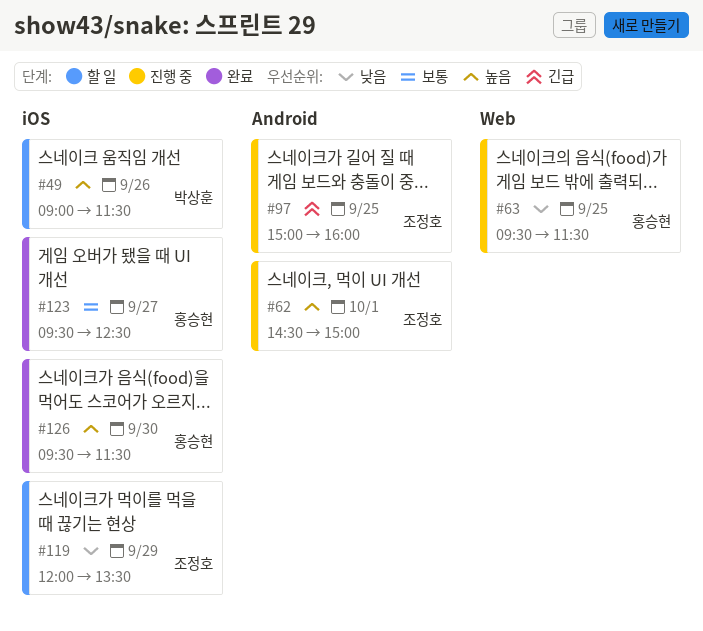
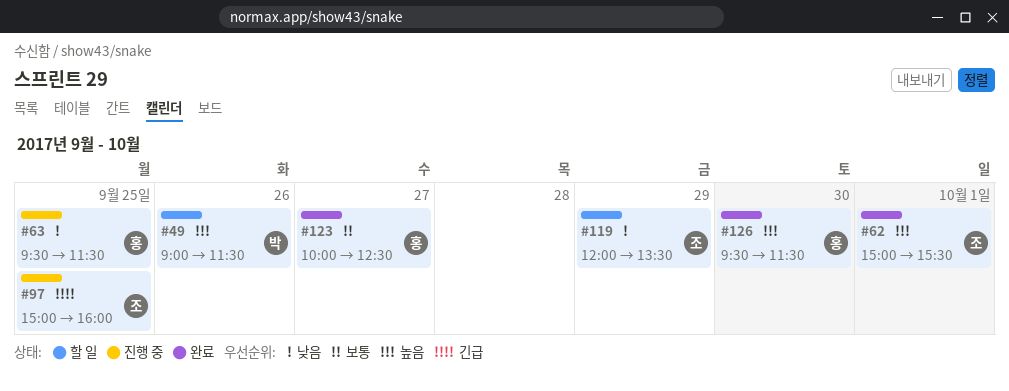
#62, status: 진행 중 -> 완료
#62, begins: 14:30 -> 15:00
#62, ends: 15:00 -> 15:30
#123, begins: 09:30 -> 10:00

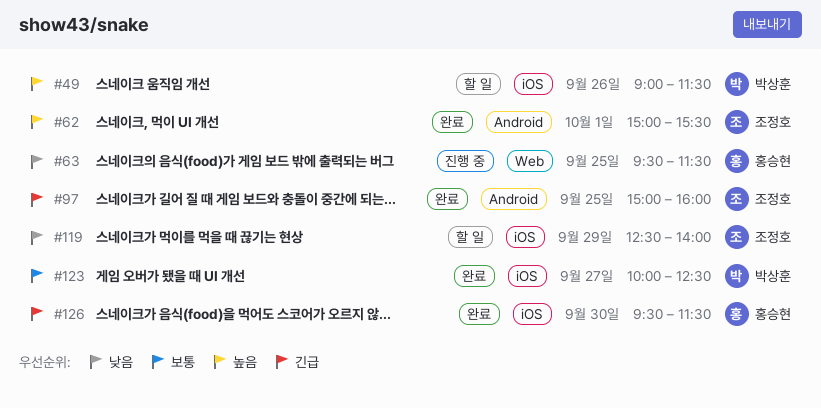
#97, status: 진행 중 -> 완료
#119, begins: 12:00 -> 12:30
#119, ends: 13:30 -> 14:00
#123, owner: 홍승현 -> 박상훈
#126, priority: 높음 -> 긴급

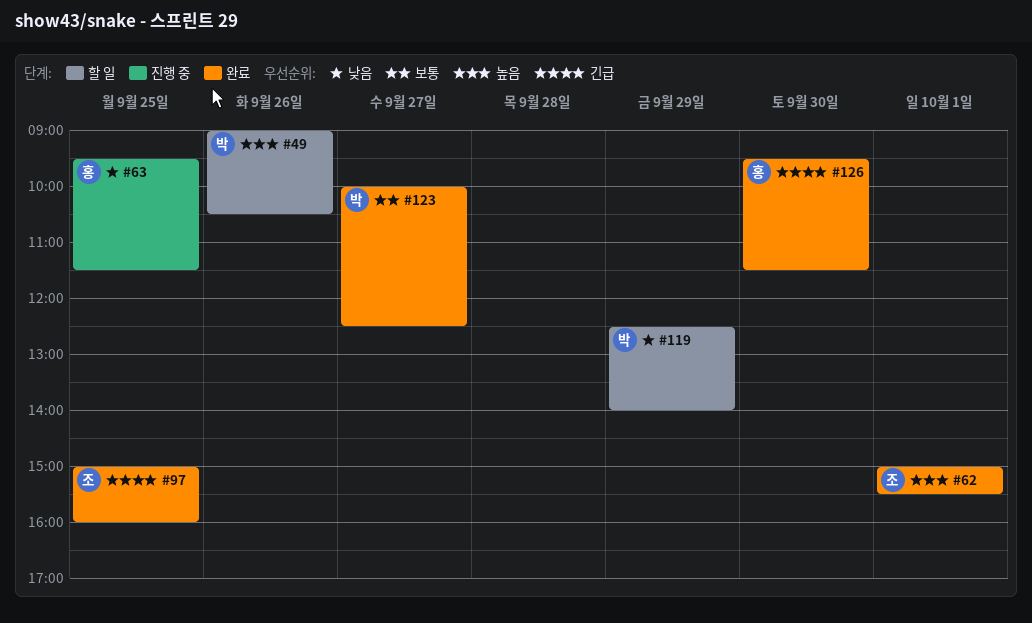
#49, ends: 11:30 -> 10:30
#119, owner: 조정호 -> 박상훈

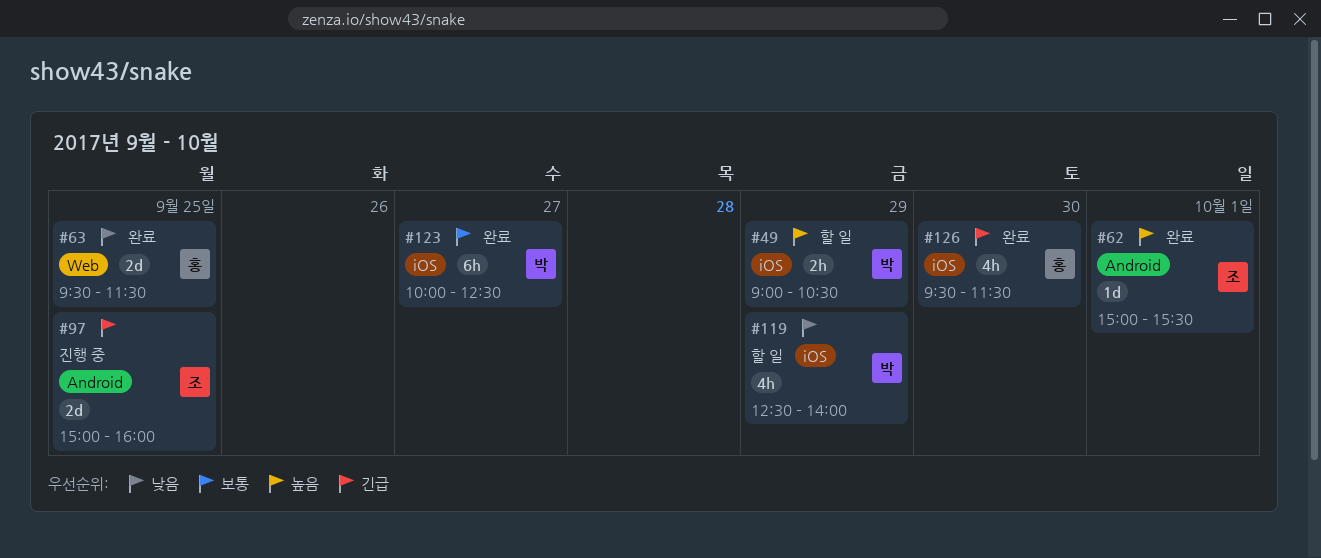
#49, day: Sep 26 -> Sep 29
#63, status: 진행 중 -> 완료
#97, status: 완료 -> 진행 중

